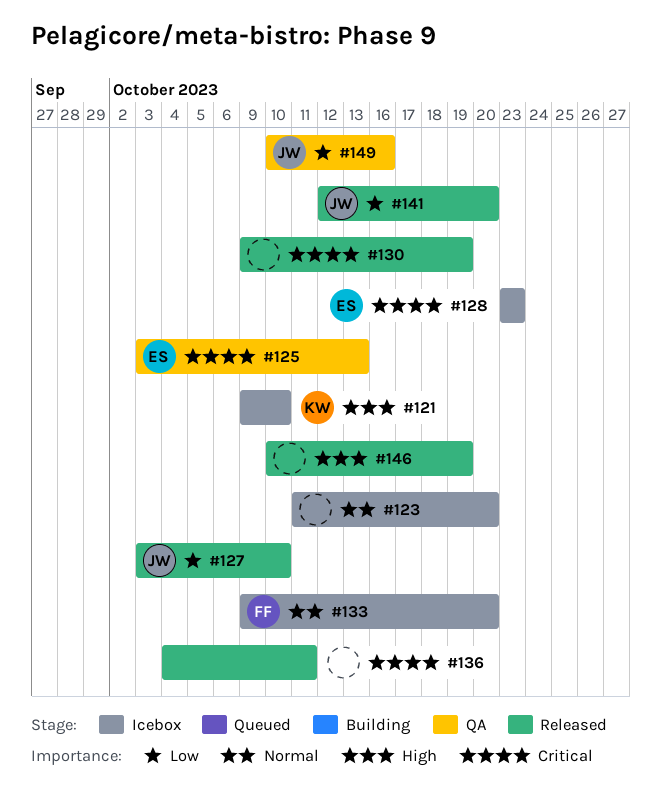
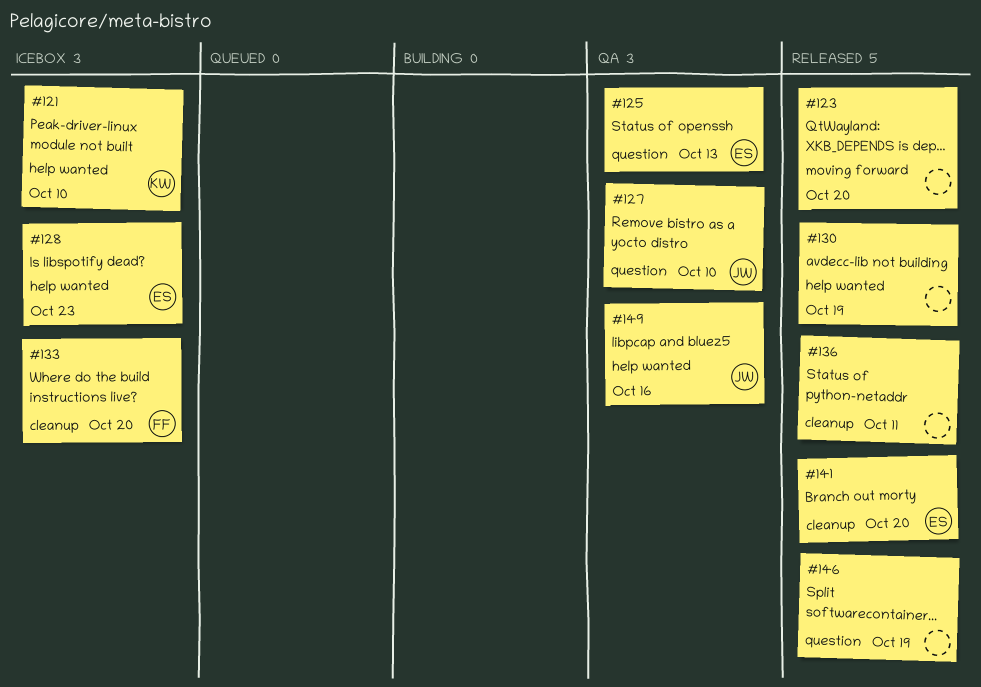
#123, status: Icebox -> Released
#127, status: Released -> QA
#141, owner: JW -> ES

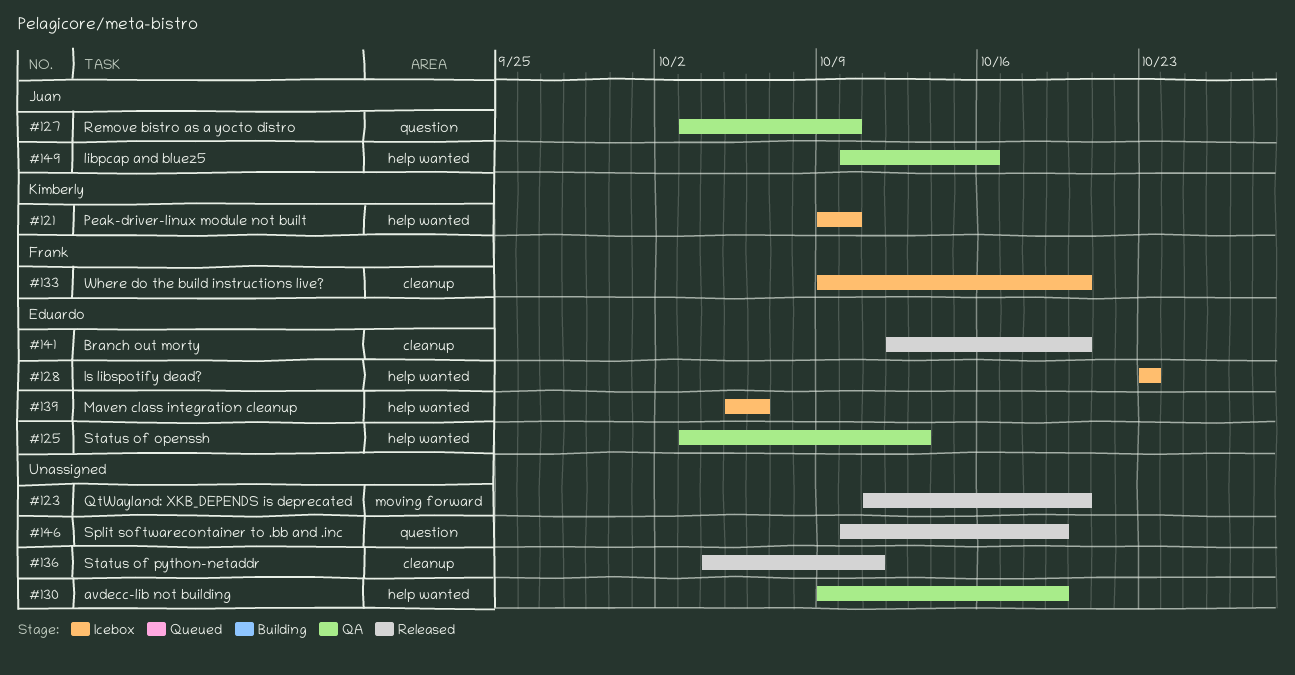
#125, label: question -> help wanted
#130, status: Released -> QA
#139: none -> present

